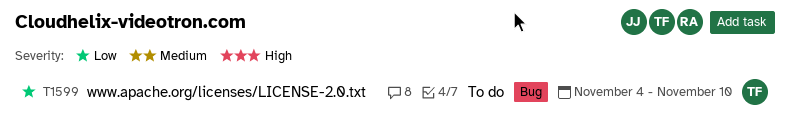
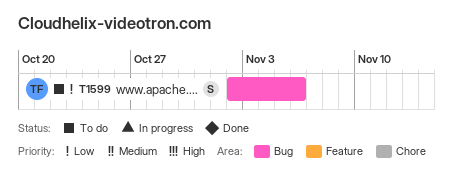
T1599, start: Nov 4 -> Nov 2
T1599, due: Nov 10 -> Nov 6

